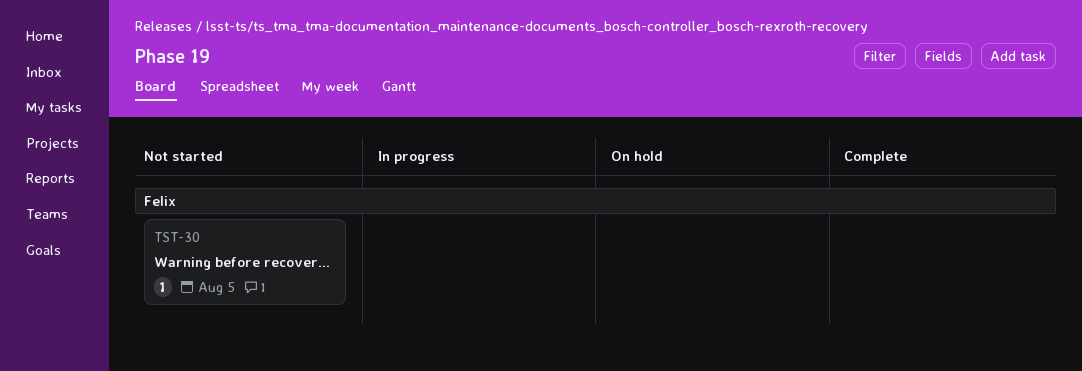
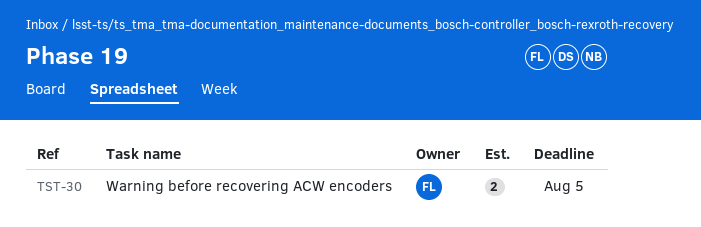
TST-30, estimate: 1 -> 2

